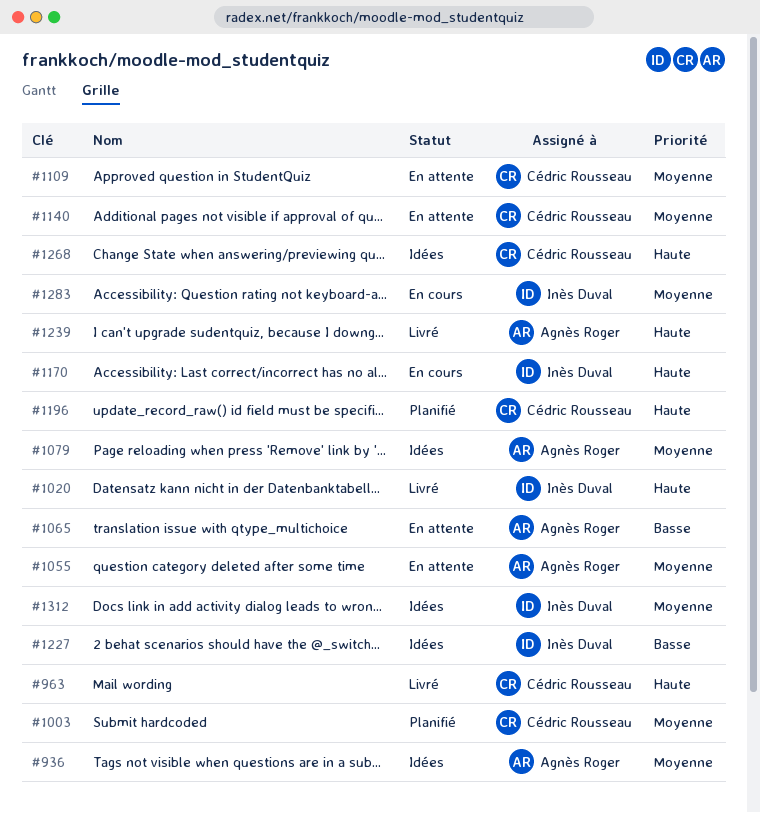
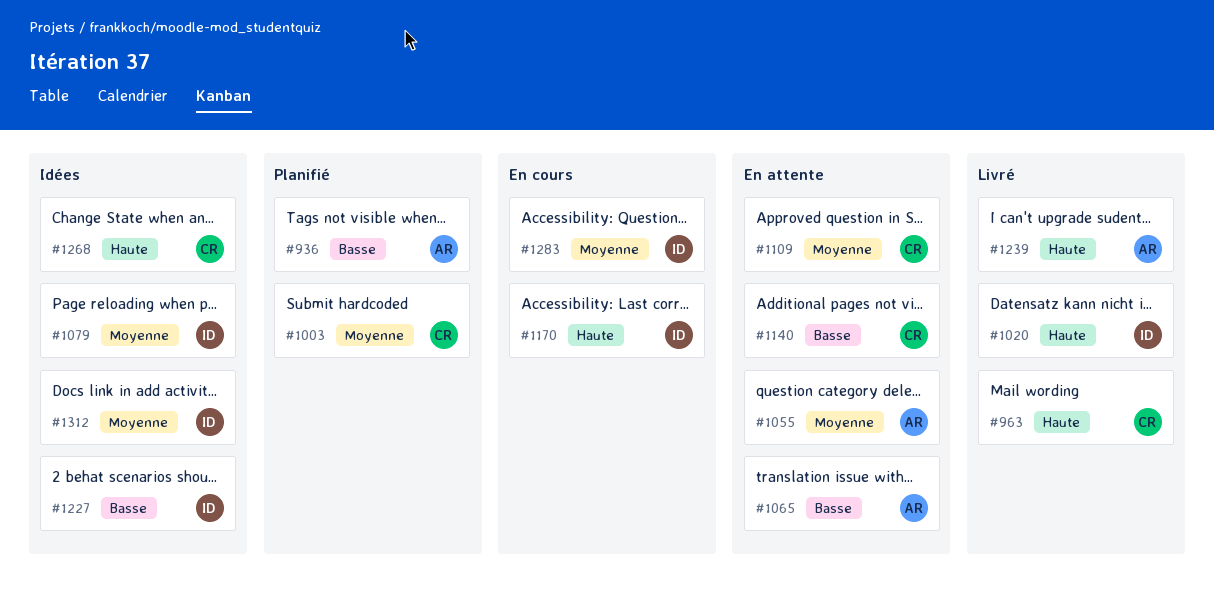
#936, status: Idées -> Planifié
#936, priority: Moyenne -> Basse
#1079, owner: Agnès Roger -> Inès Duval
#1140, priority: Moyenne -> Basse
#1196: present -> none

